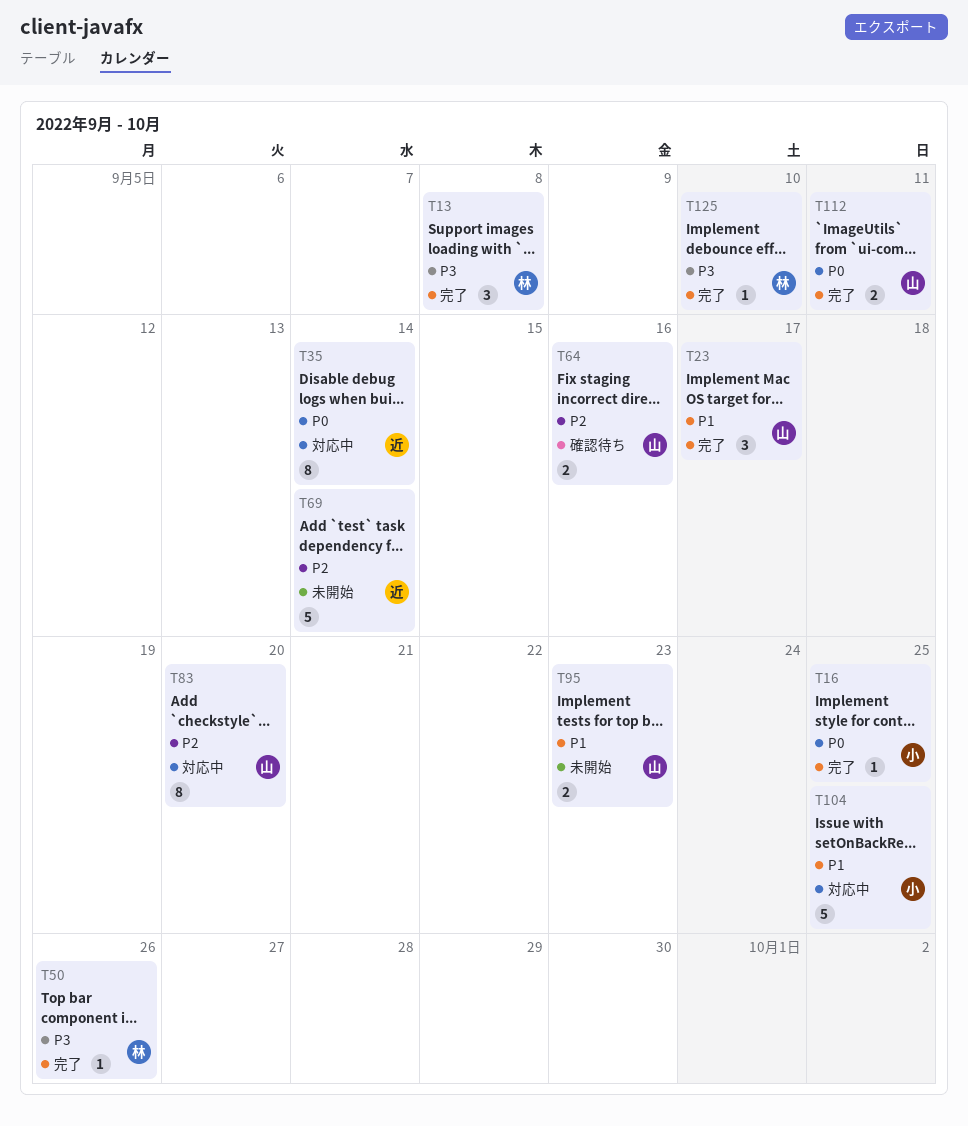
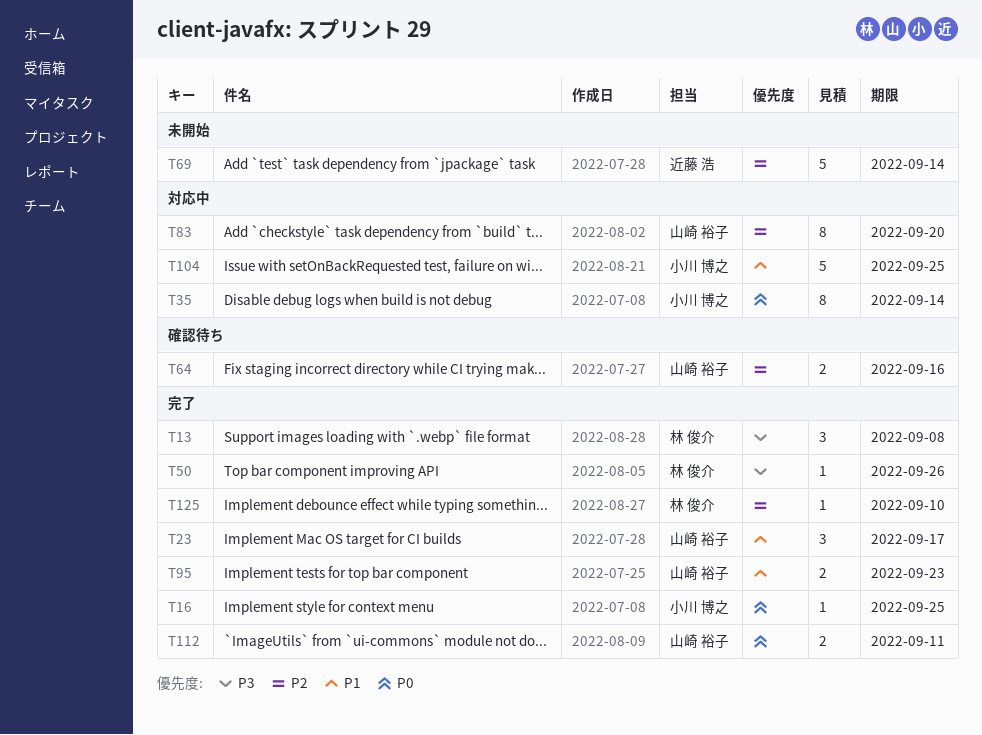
T35, owner: 近藤 浩 -> 小川 博之
T95, status: 未開始 -> 完了
T125, priority: P3 -> P2

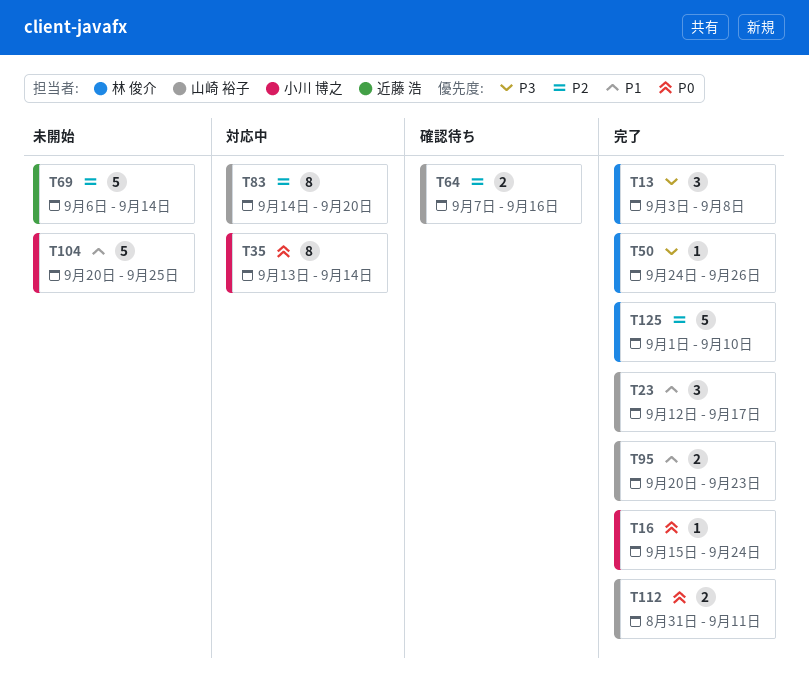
T16, due: Sep 25 -> Sep 24
T104, status: 対応中 -> 未開始
T125, estimate: 1 -> 5

